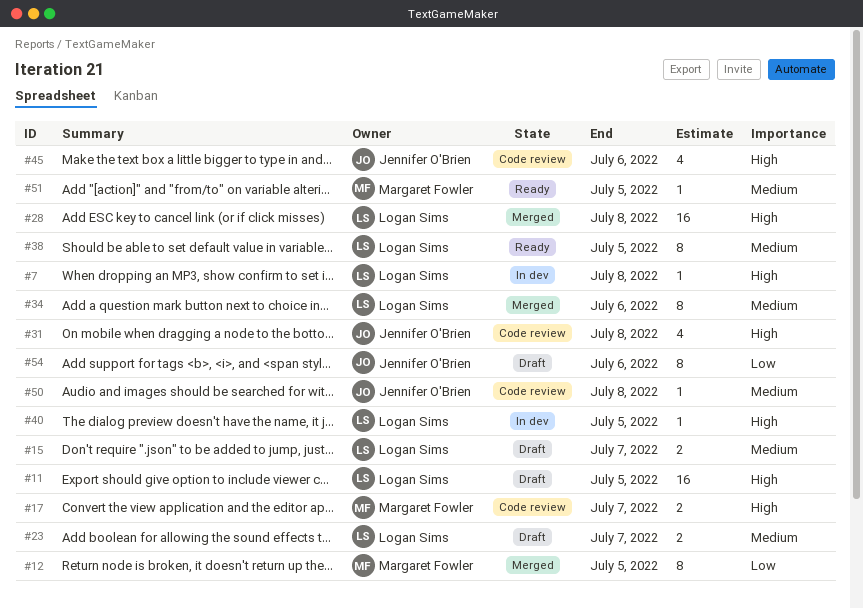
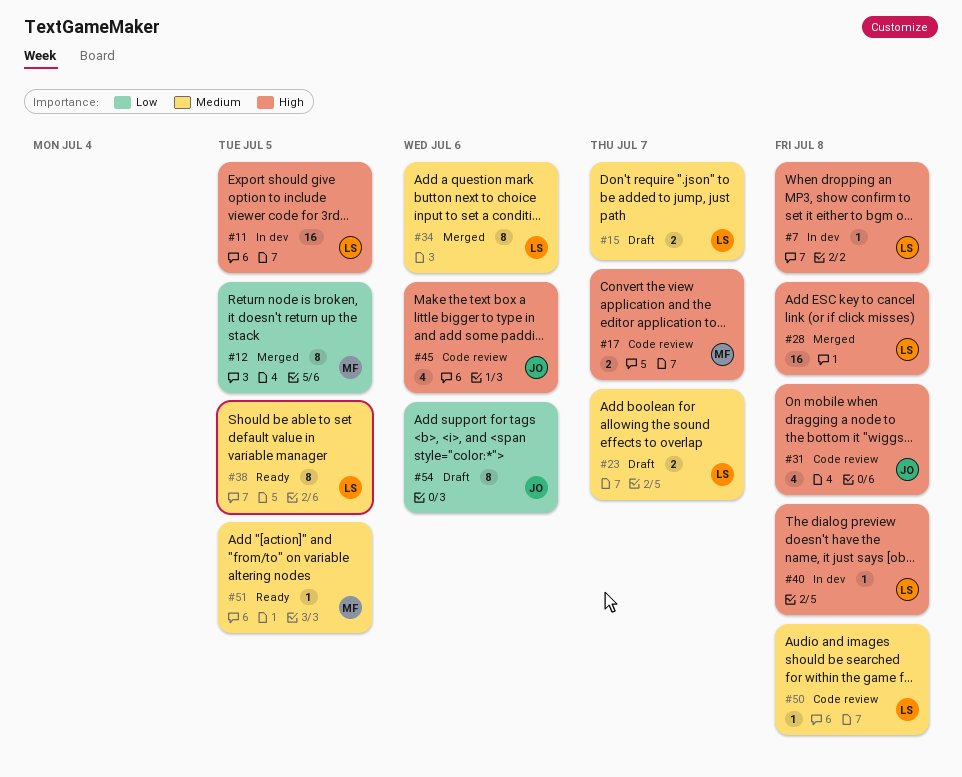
#11, status: Draft -> In dev
#40, due: Jul 5 -> Jul 8
#50, owner: Jennifer O'Brien -> Logan Sims

